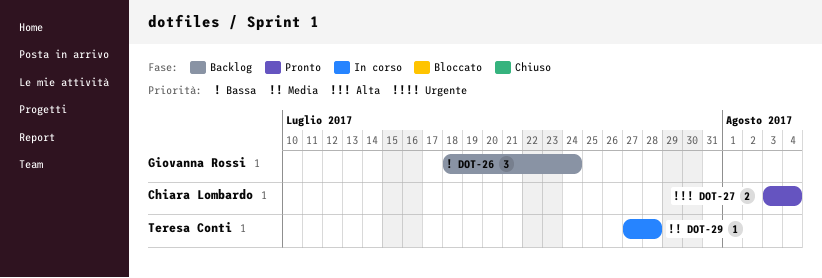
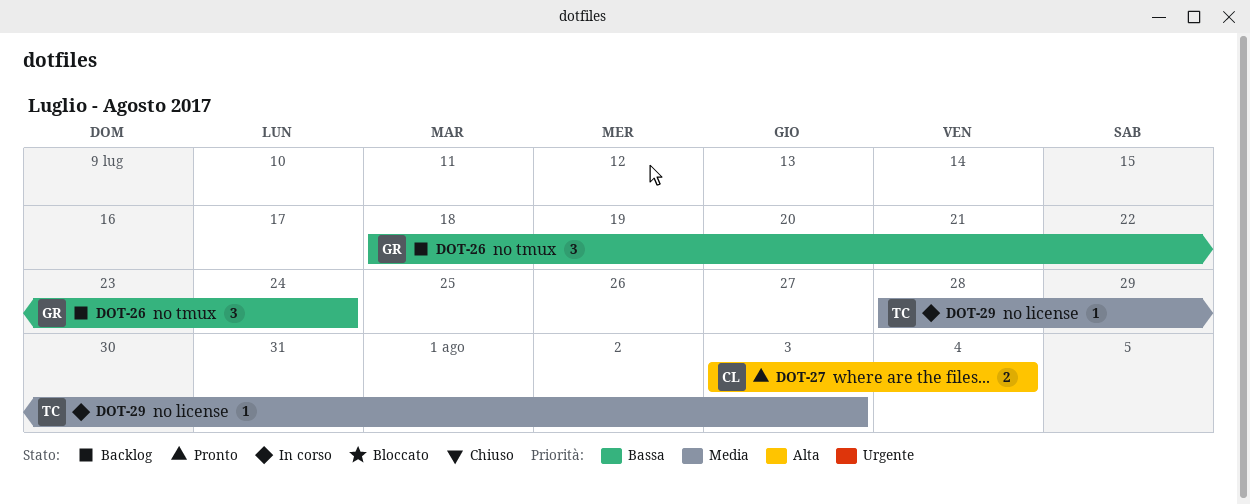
DOT-29, start: Jul 27 -> Jul 28
DOT-29, due: Jul 28 -> Aug 3

